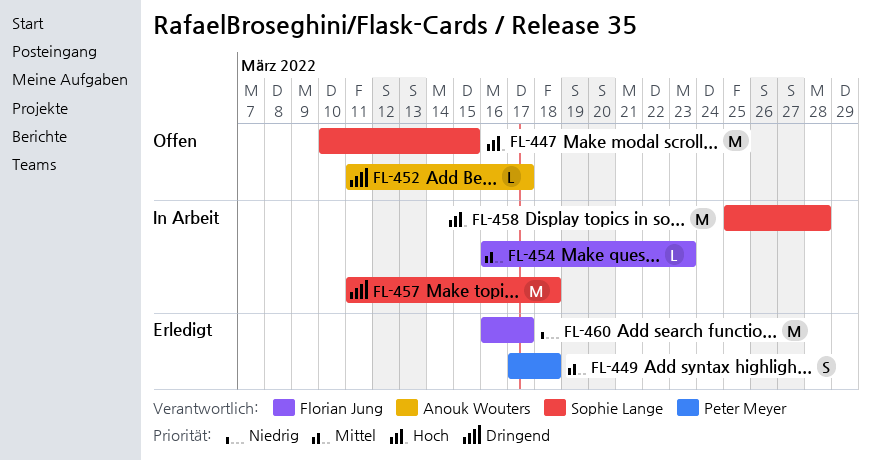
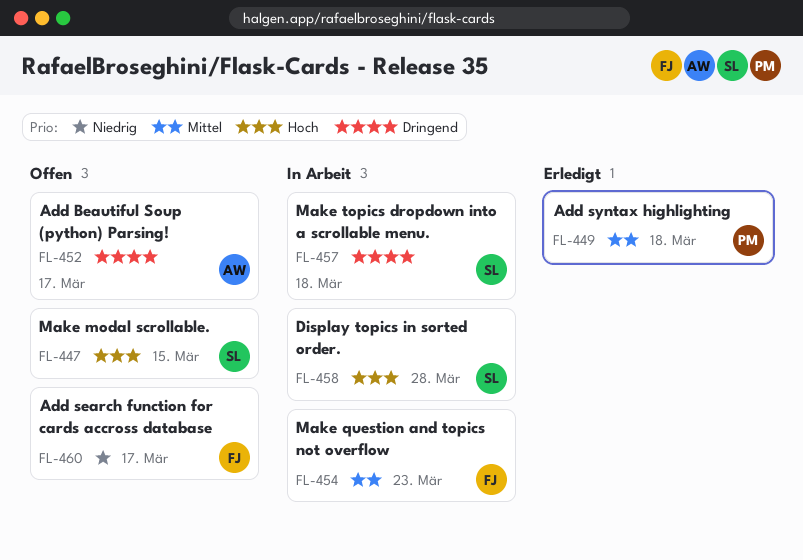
FL-460, status: Erledigt -> Offen

